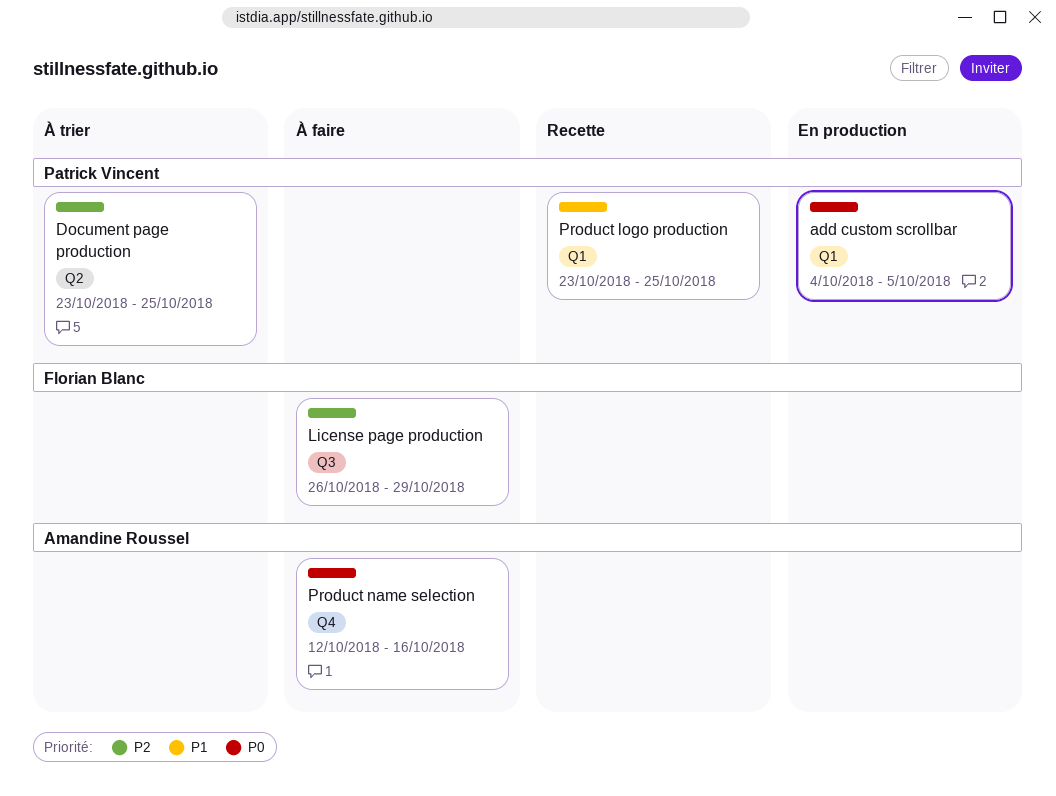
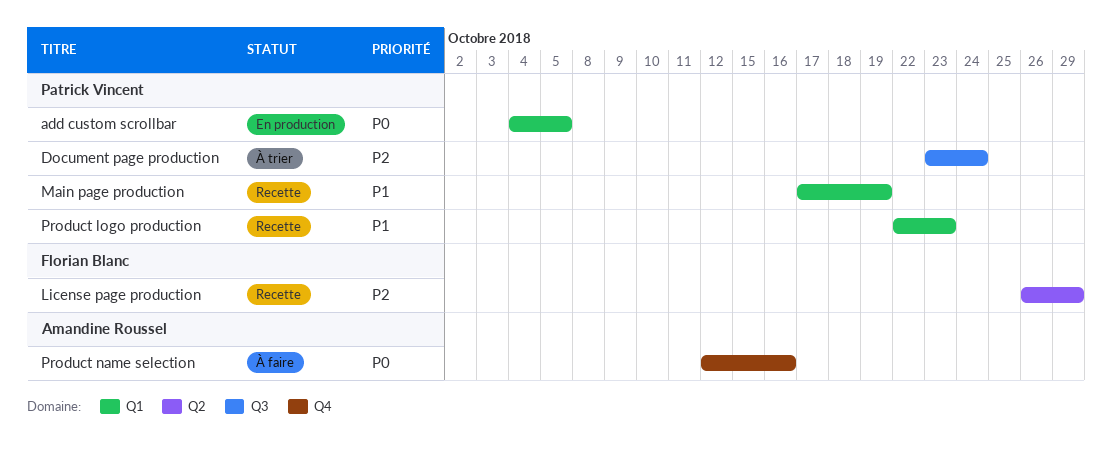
Document page production, label: Q2 -> Q3
Document page production, due: Oct 25 -> Oct 24
License page production, status: À faire -> Recette
License page production, label: Q3 -> Q2
Main page production: none -> present
Product logo production, start: Oct 23 -> Oct 22
Product logo production, due: Oct 25 -> Oct 23

